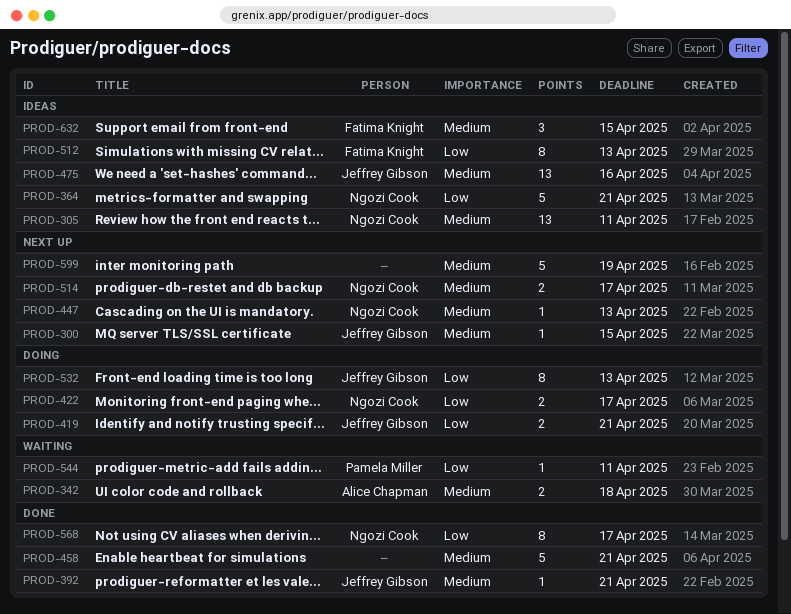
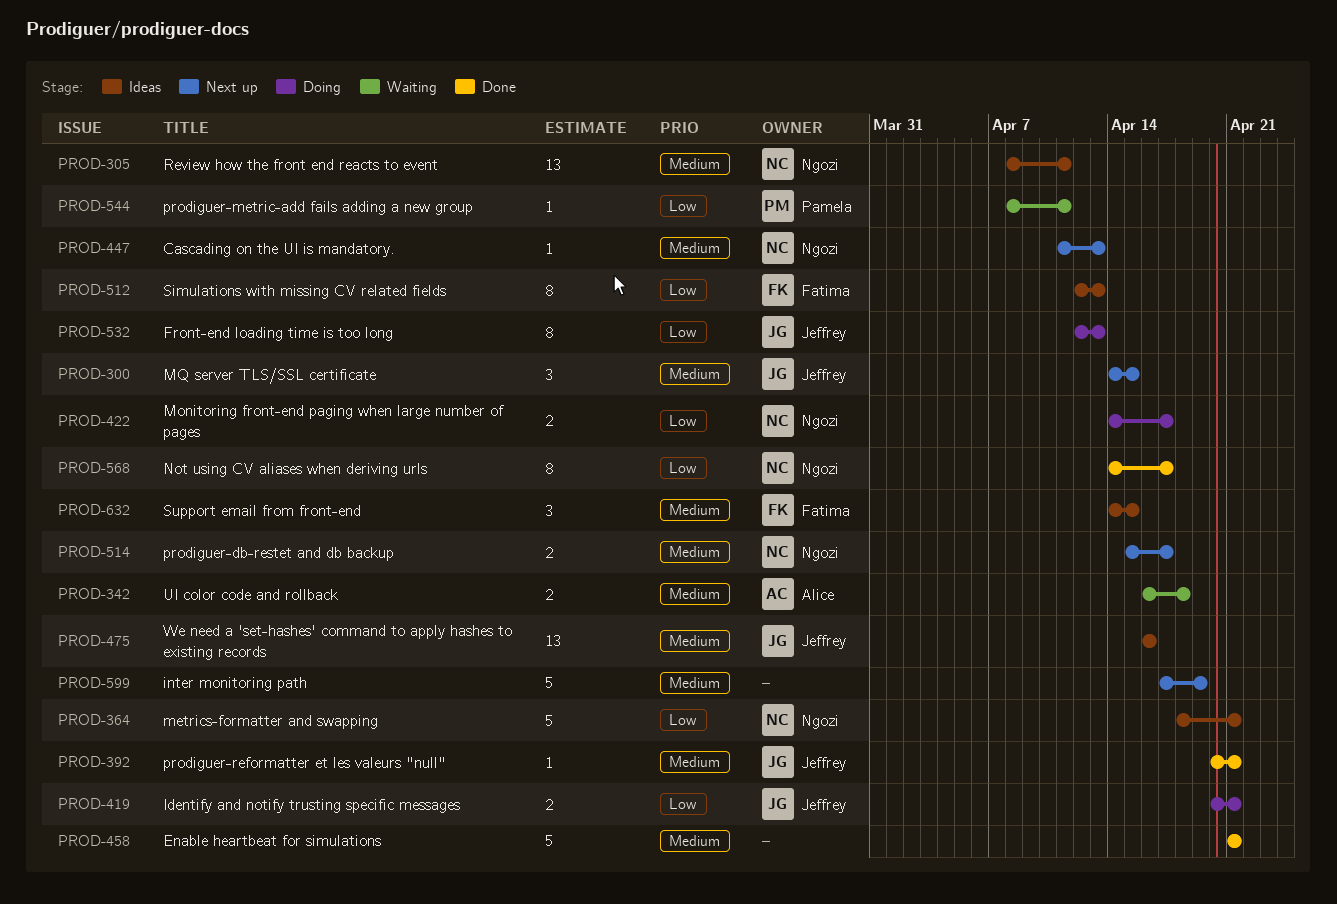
PROD-300, estimate: 1 -> 3

